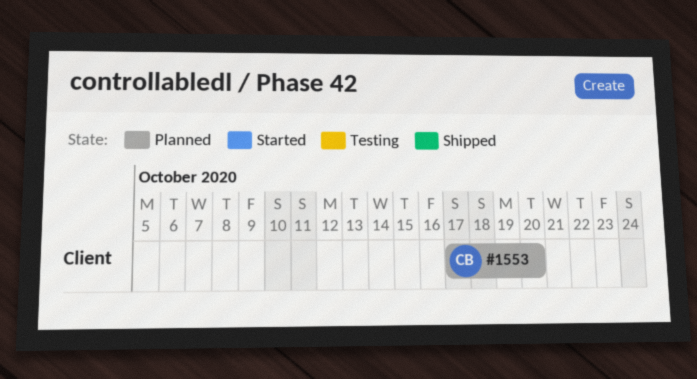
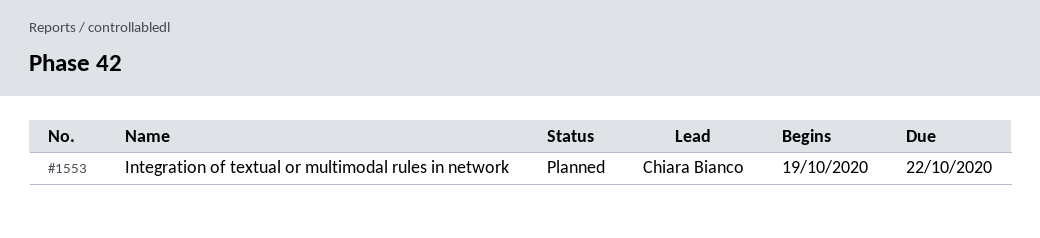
#1553, start: Oct 17 -> Oct 19
#1553, due: Oct 20 -> Oct 22

